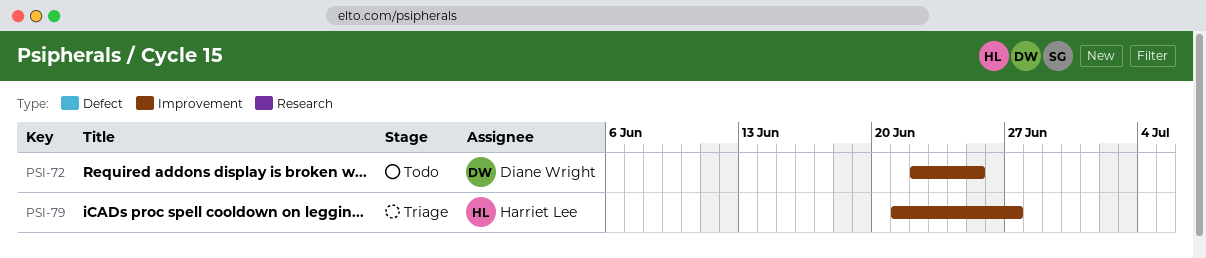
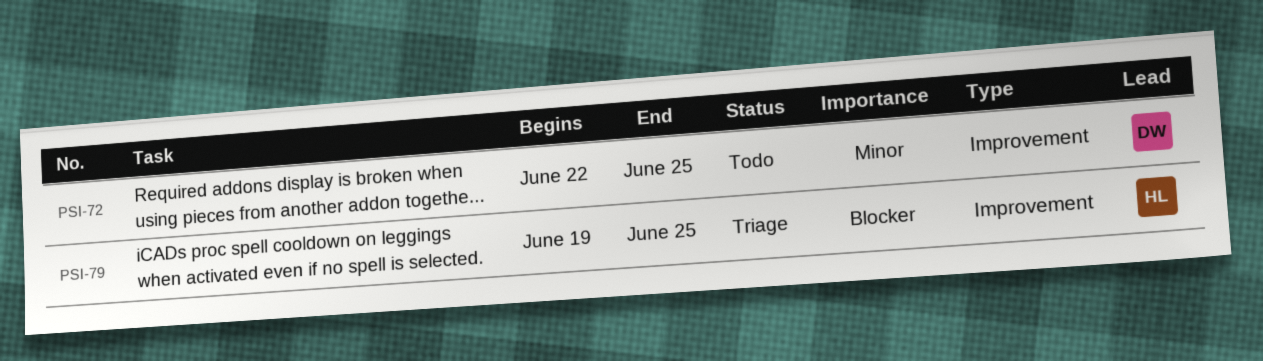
PSI-79, start: Jun 21 -> Jun 19
PSI-79, due: Jun 27 -> Jun 25

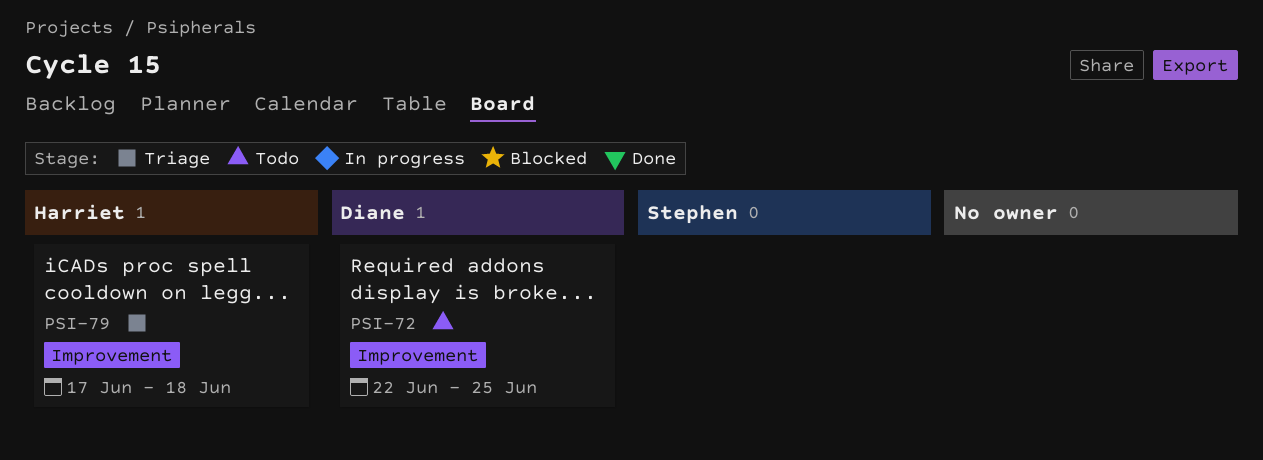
PSI-79, start: Jun 19 -> Jun 17
PSI-79, due: Jun 25 -> Jun 18

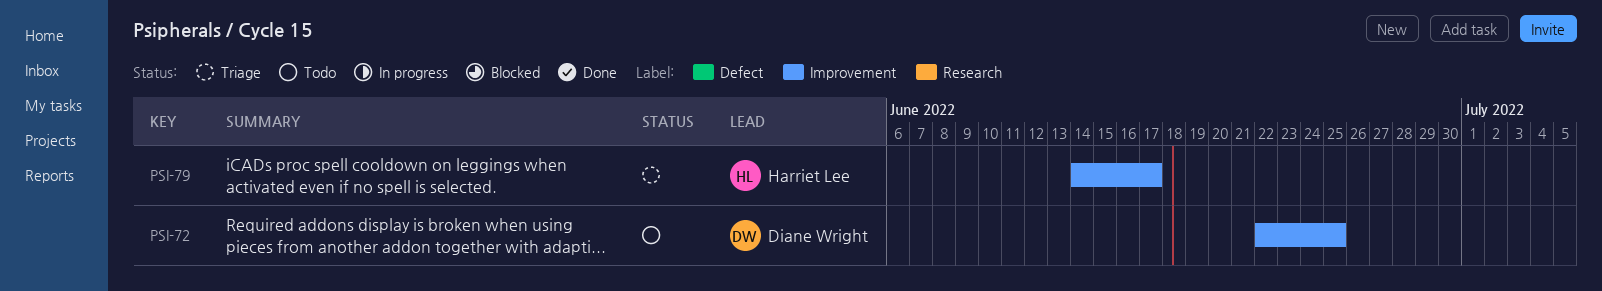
PSI-79, start: Jun 17 -> Jun 14
PSI-79, due: Jun 18 -> Jun 17

